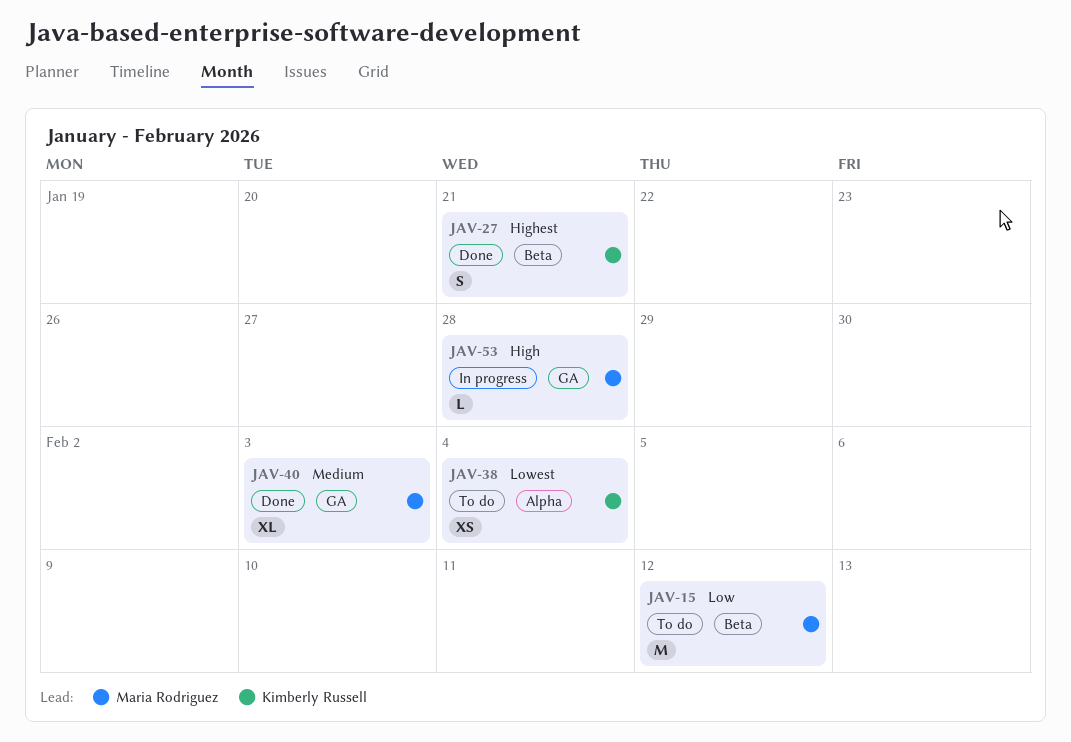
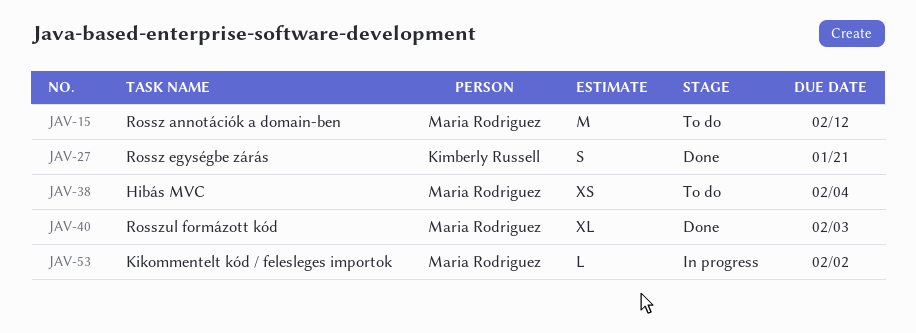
JAV-38, owner: Kimberly Russell -> Maria Rodriguez
JAV-53, due: Jan 28 -> Feb 2

